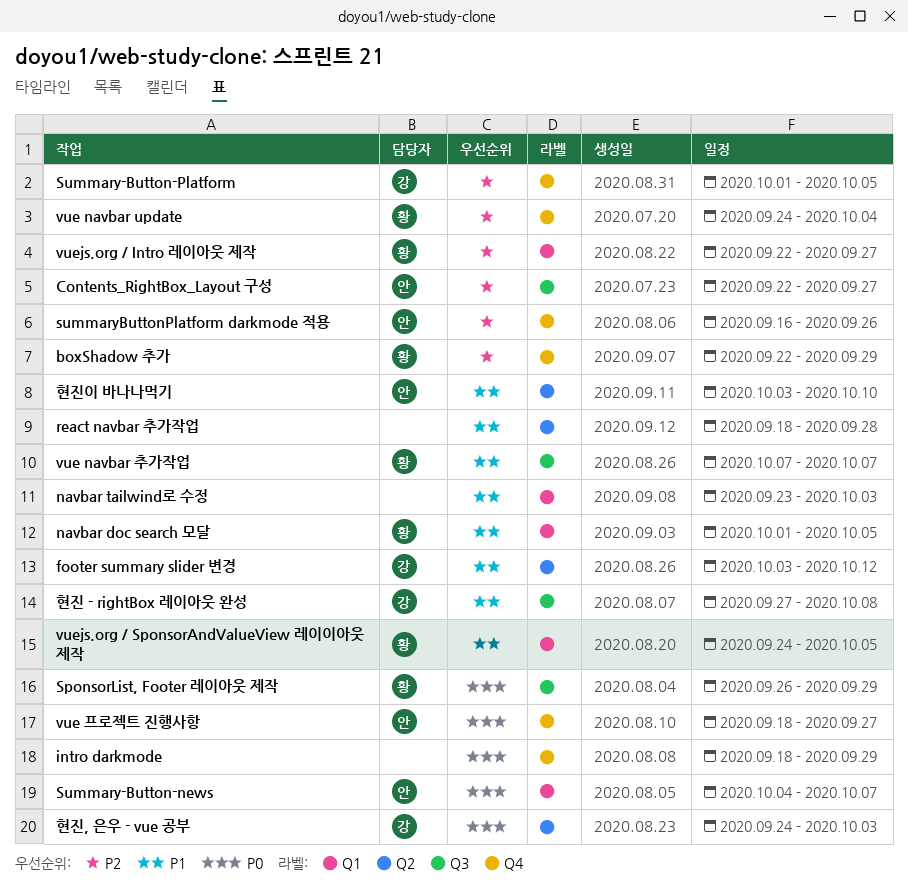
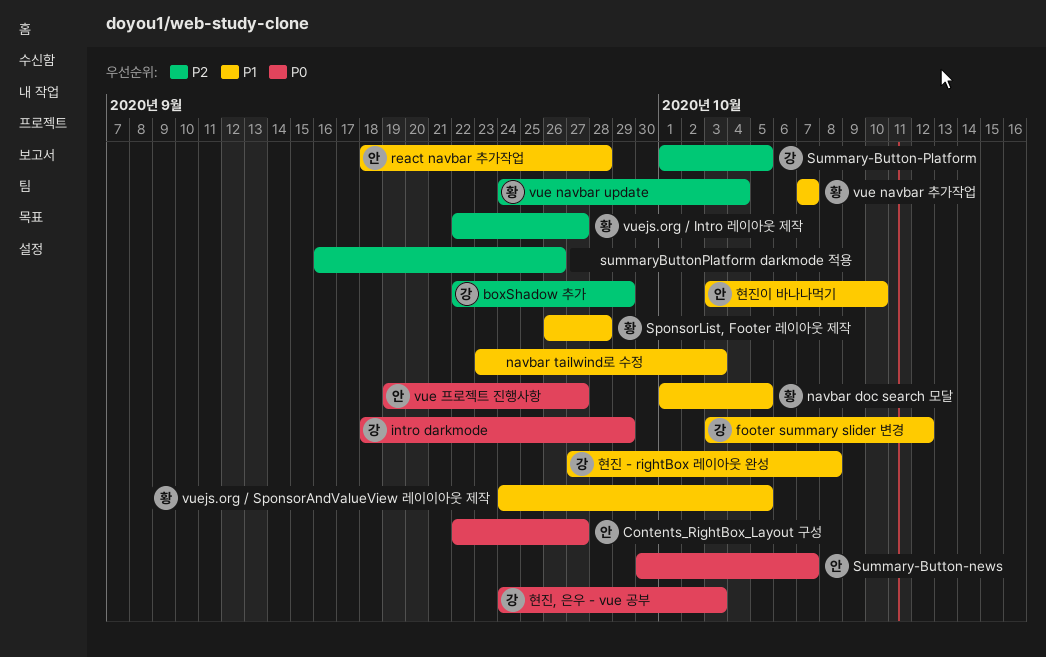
boxShadow 추가, owner: 황 -> 강
Contents_RightBox_Layout 구성, priority: P2 -> P0
intro darkmode, owner: none -> 강
react navbar 추가작업, owner: none -> 안
SponsorList, Footer 레이아웃 제작, priority: P0 -> P1
SponsorList, Footer 레이아웃 제작, due: Sep 29 -> Sep 28
Summary-Button-news, start: Oct 4 -> Sep 30
summaryButtonPlatform darkmode 적용, owner: 안 -> none
vue 프로젝트 진행사항, start: Sep 18 -> Sep 19

